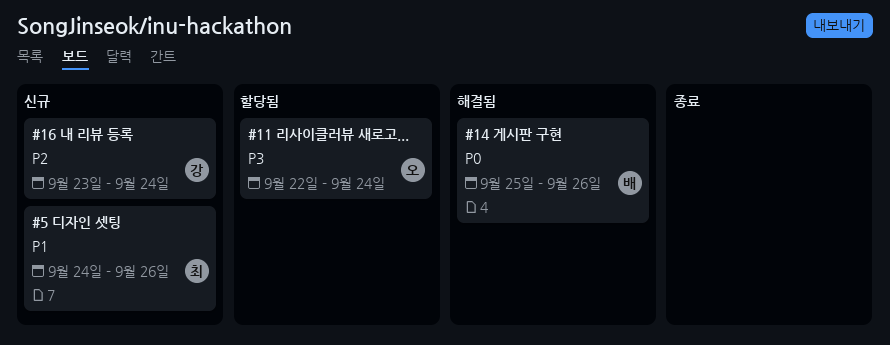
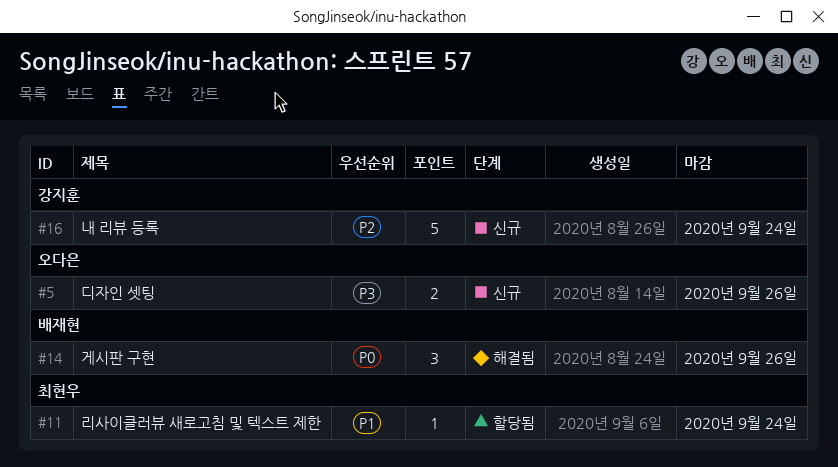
#5, owner: 최현우 -> 오다은
#5, priority: P1 -> P3
#11, owner: 오다은 -> 최현우
#11, priority: P3 -> P1

